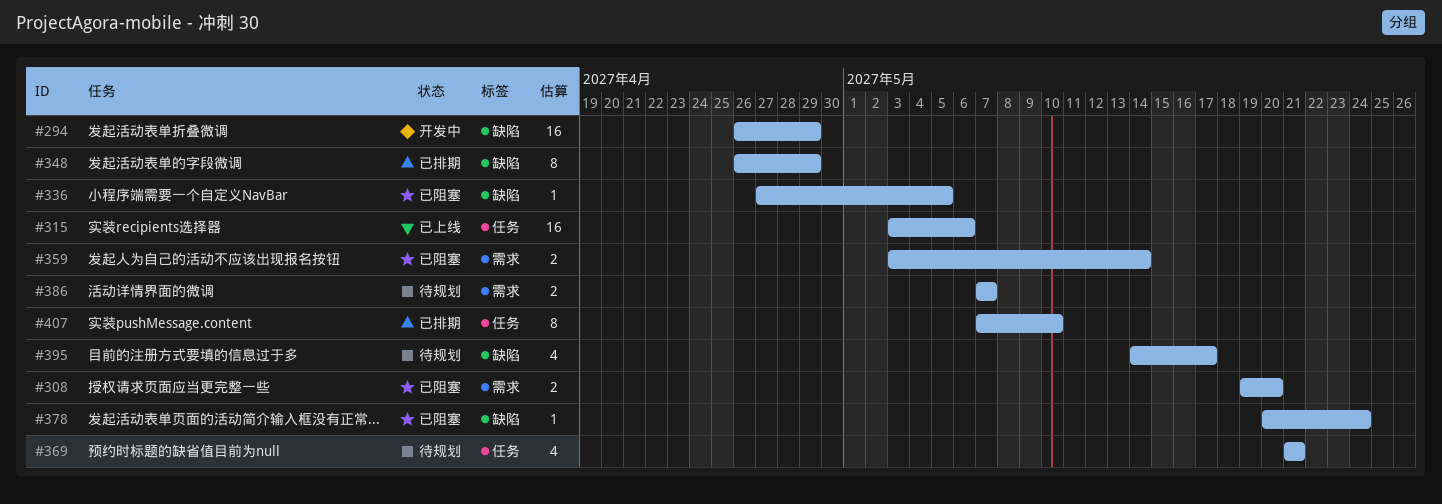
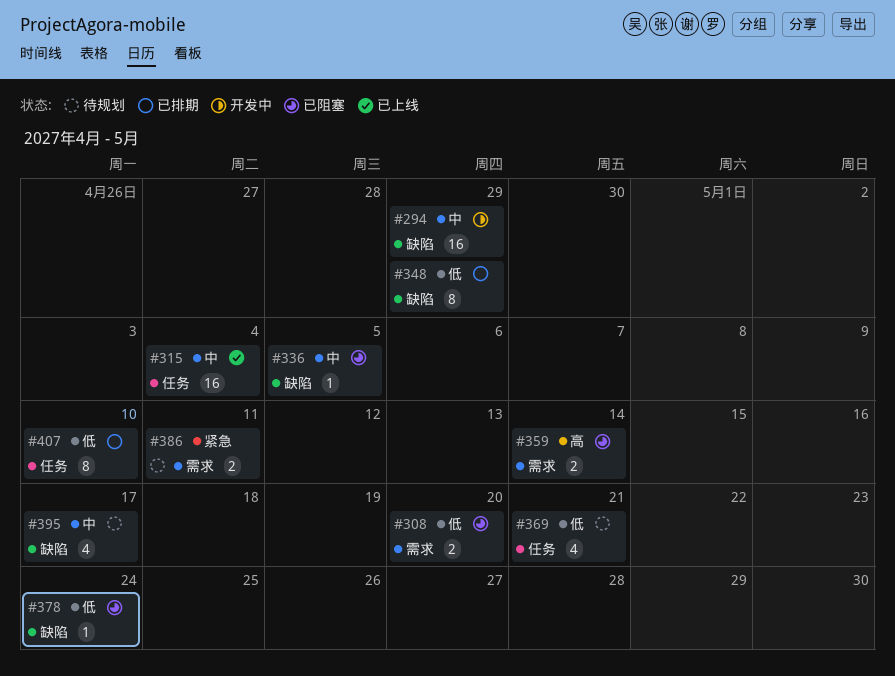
#315, due: May 6 -> May 4
#386, due: May 7 -> May 11

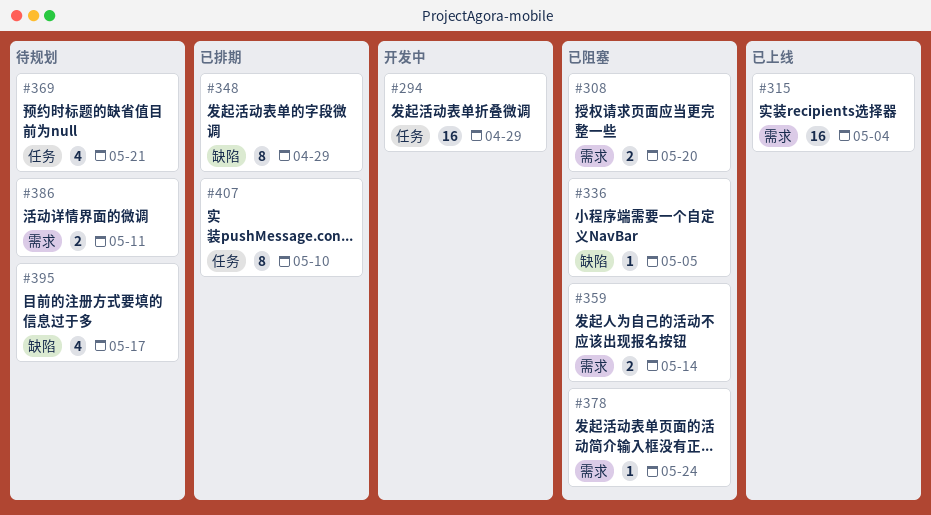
#294, label: 缺陷 -> 任务
#315, label: 任务 -> 需求
#378, label: 缺陷 -> 需求

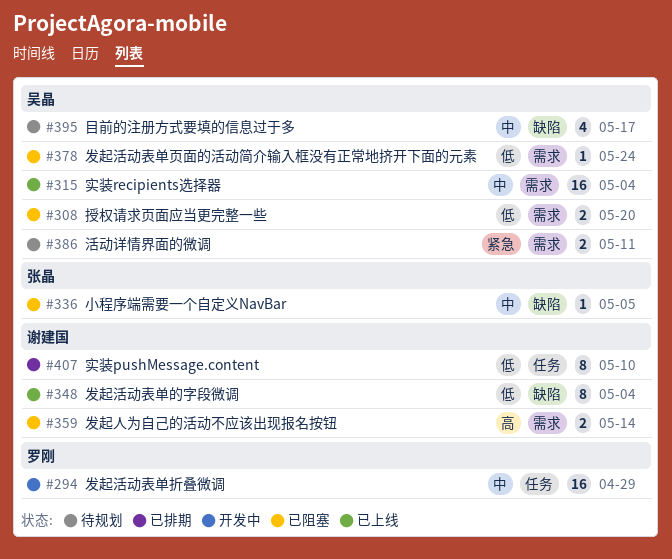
#348, status: 已排期 -> 已上线
#348, due: Apr 29 -> May 4
#369: present -> none

